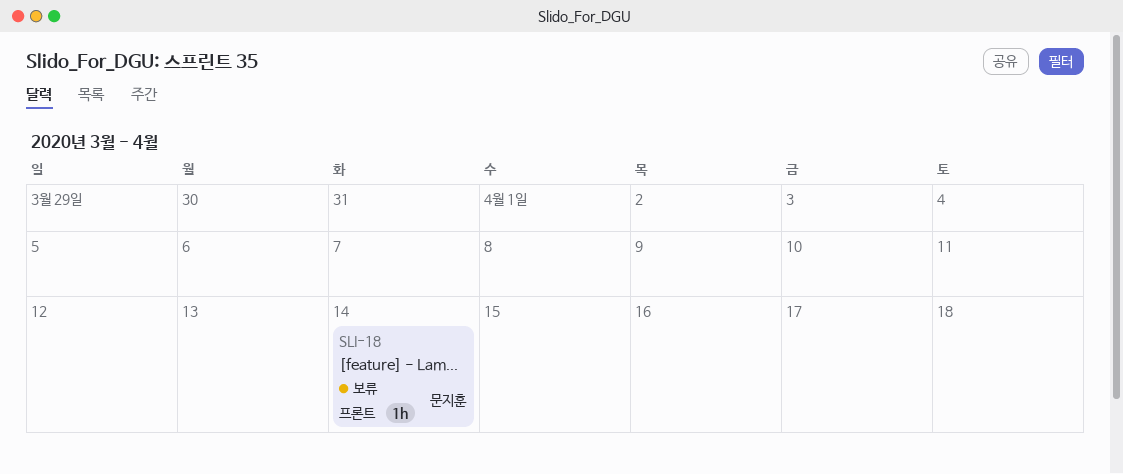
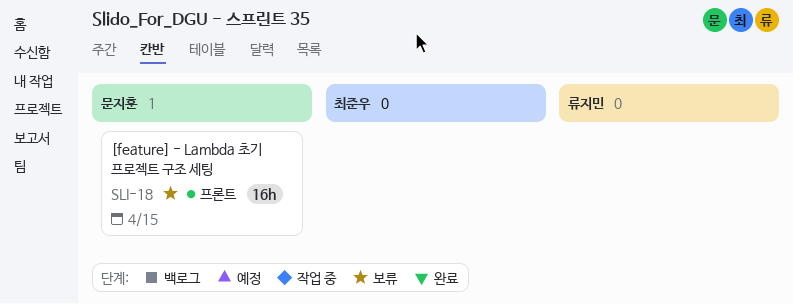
SLI-18, estimate: 1h -> 16h
SLI-18, due: Apr 14 -> Apr 15

